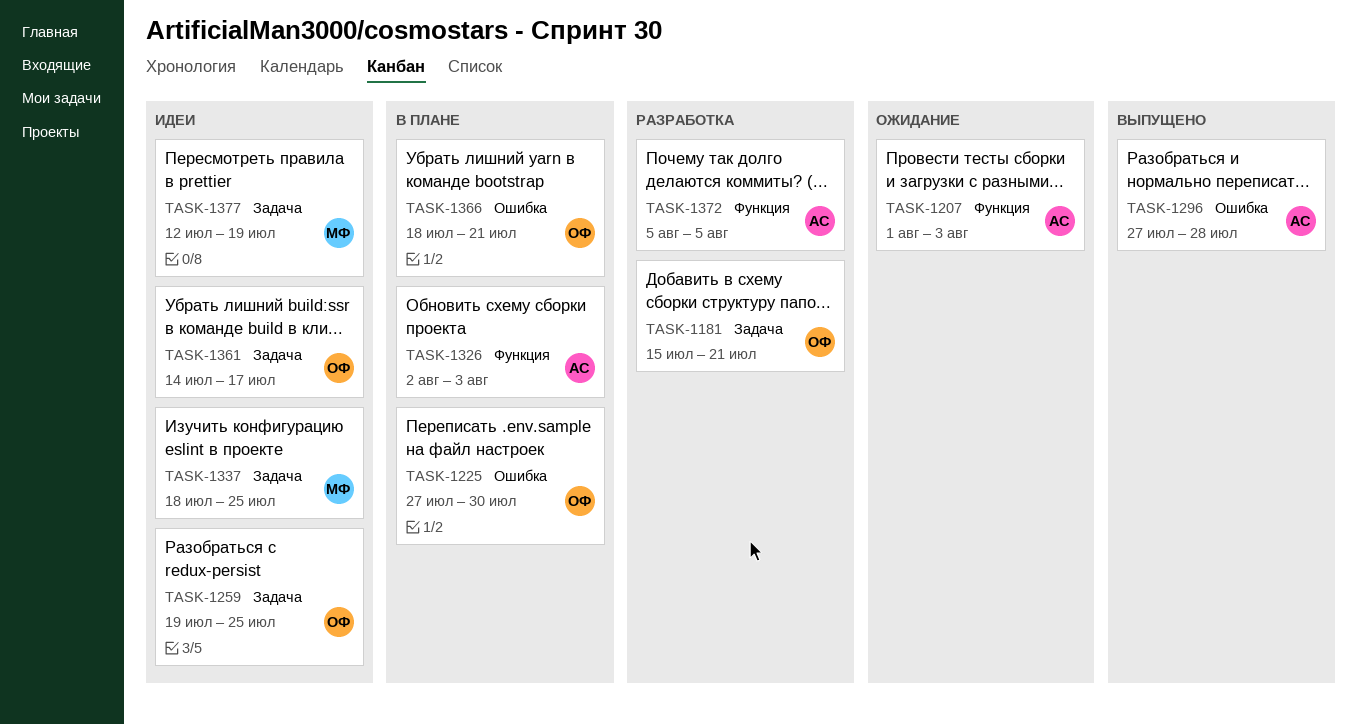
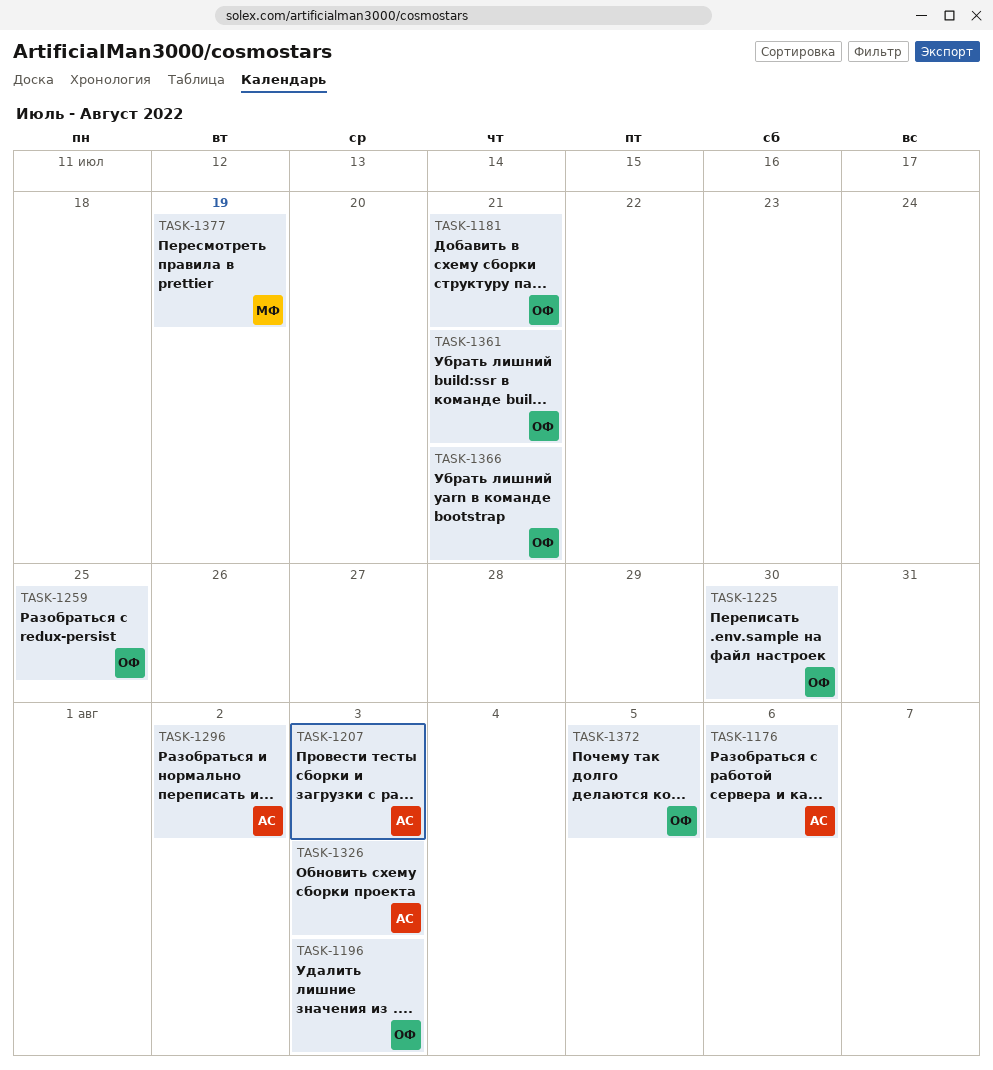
TASK-1176: none -> present
TASK-1196: none -> present
TASK-1296, due: Jul 28 -> Aug 2
TASK-1337: present -> none
TASK-1361, due: Jul 17 -> Jul 21
TASK-1372, owner: АС -> ОФ

